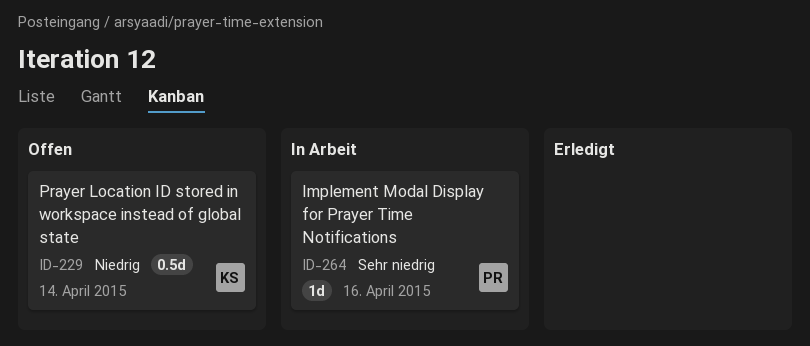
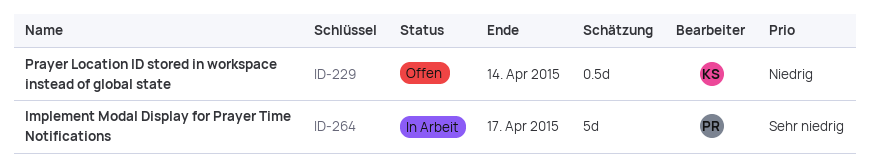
ID-264, estimate: 1d -> 5d
ID-264, due: Apr 16 -> Apr 17

